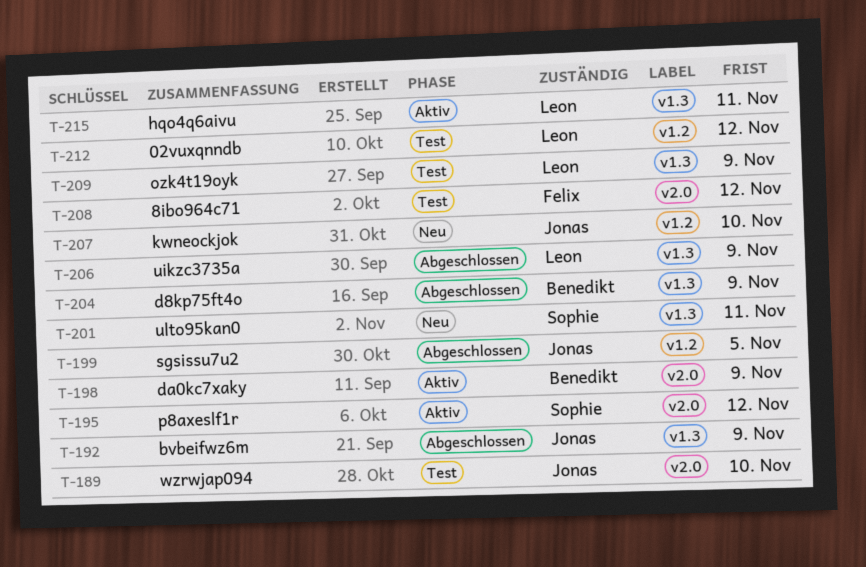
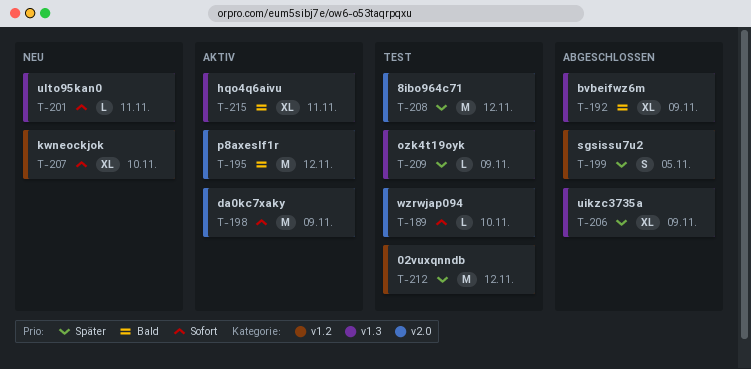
T-204: present -> none

